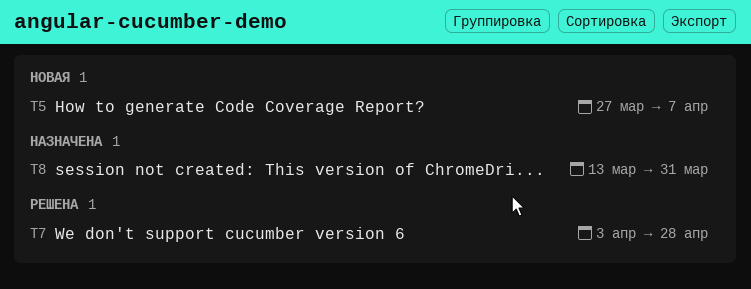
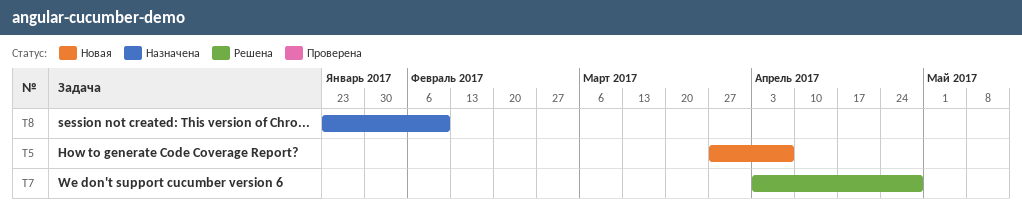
T8, start: Mar 13 -> Jan 23
T8, due: Mar 31 -> Feb 10

